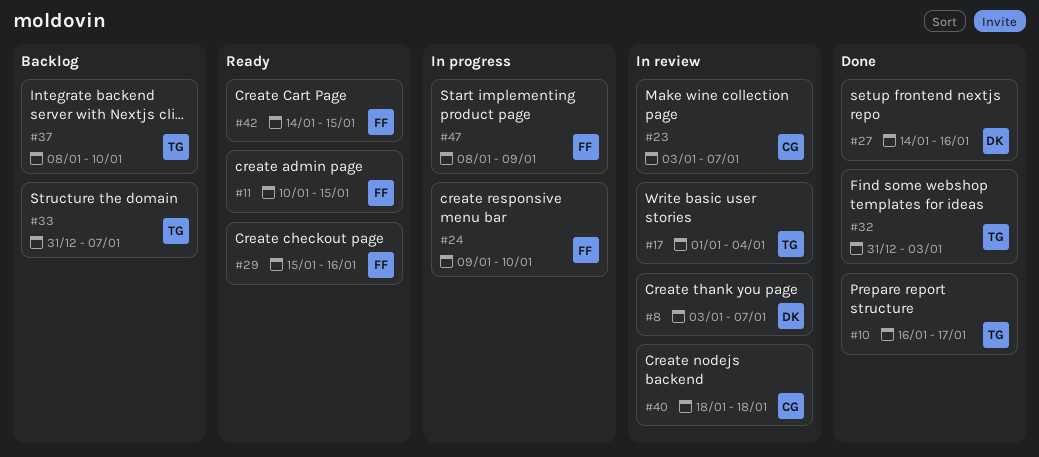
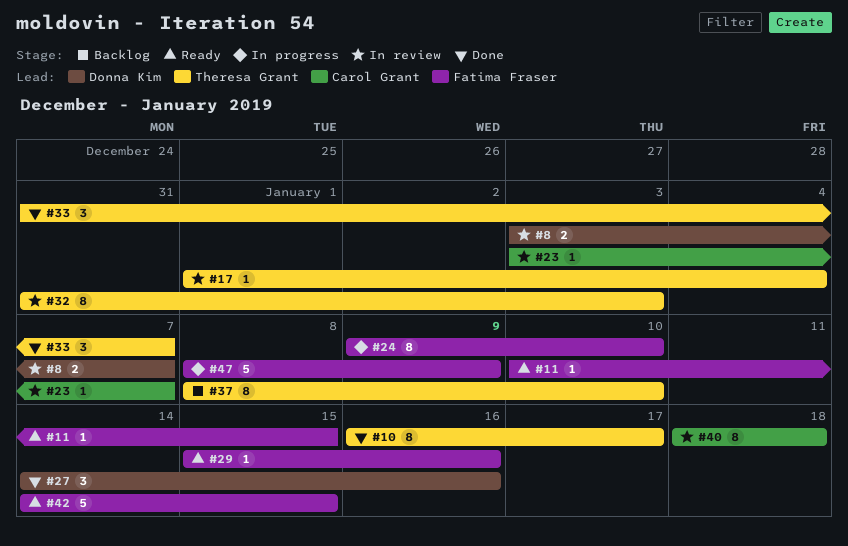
#32, status: Done -> In review
#33, status: Backlog -> Done

